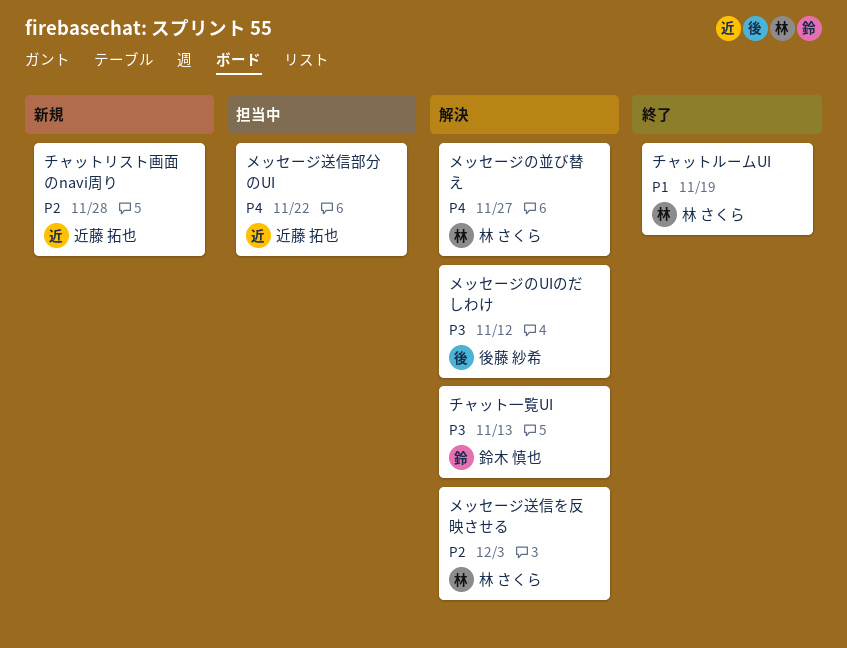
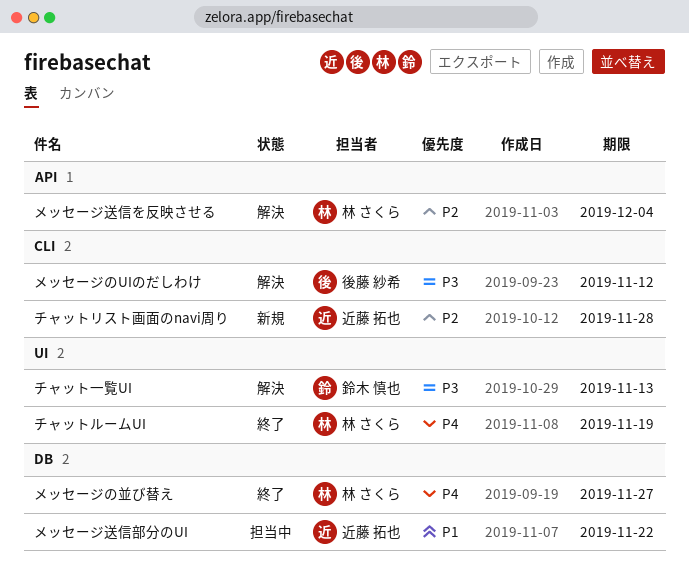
チャットルームUI, priority: P1 -> P4
メッセージの並び替え, status: 解決 -> 終了
メッセージ送信を反映させる, due: Dec 3 -> Dec 4
メッセージ送信部分のUI, priority: P4 -> P1

